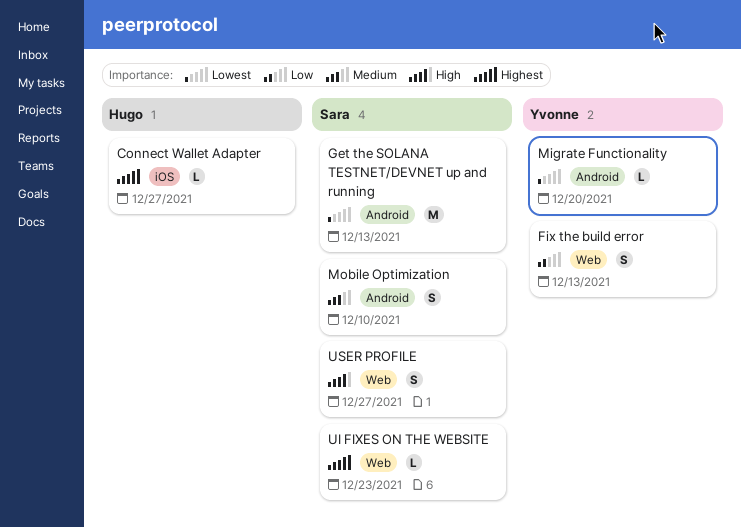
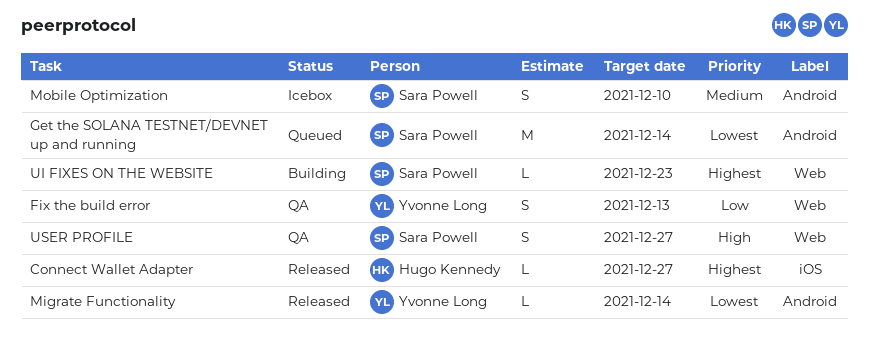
Get the SOLANA TESTNET/DEVNET up and running, due: Dec 13 -> Dec 14
Migrate Functionality, due: Dec 20 -> Dec 14

